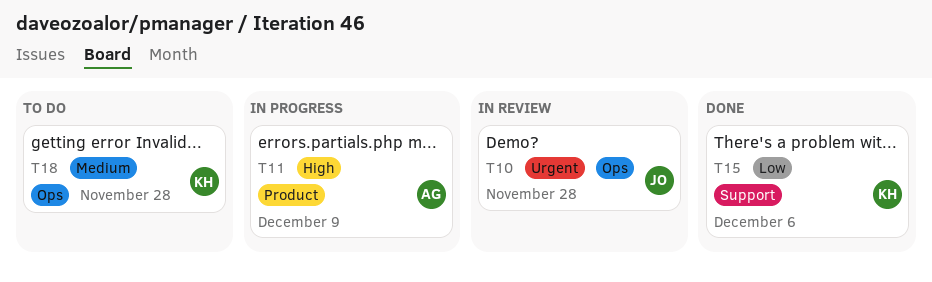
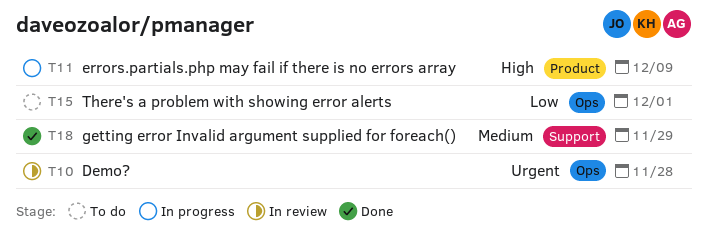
T15, status: Done -> To do
T15, label: Support -> Ops
T15, due: Dec 6 -> Dec 1
T18, status: To do -> Done
T18, label: Ops -> Support
T18, due: Nov 28 -> Nov 29

